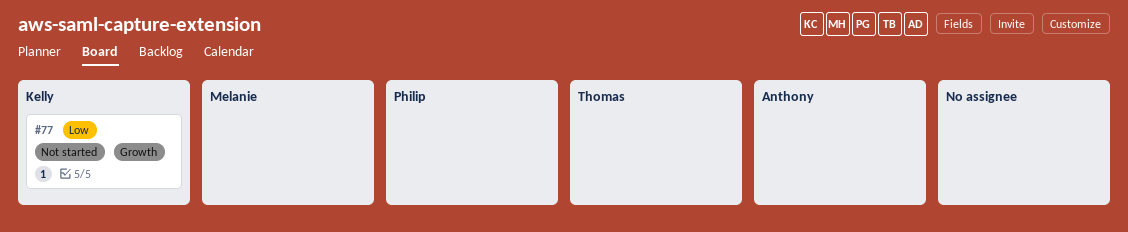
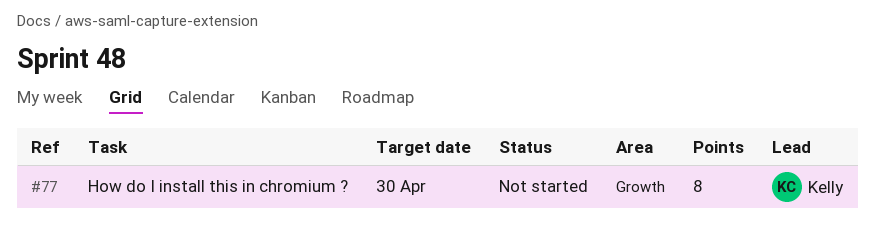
#77, estimate: 1 -> 8

